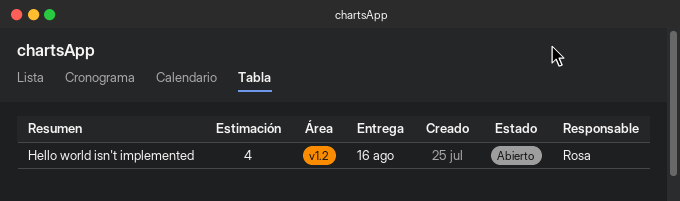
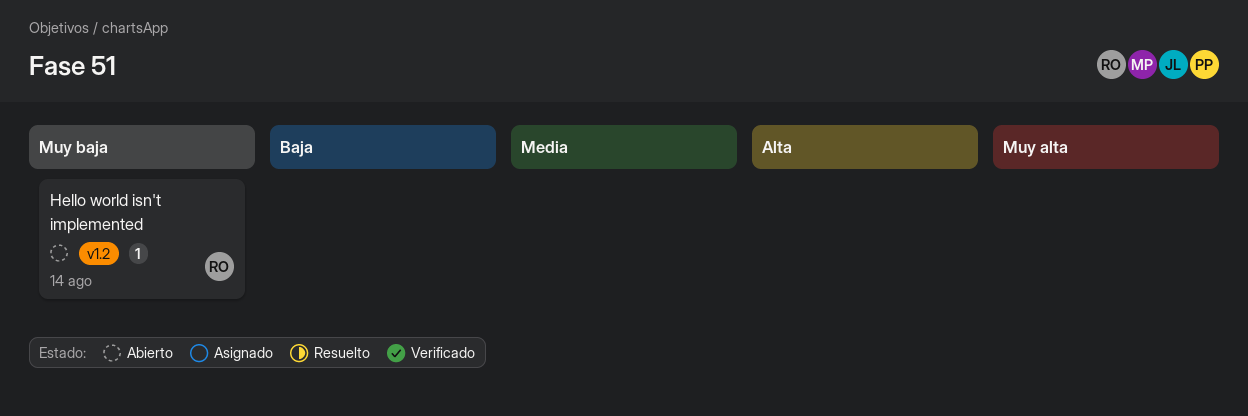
Hello world isn't implemented, estimate: 4 -> 1
Hello world isn't implemented, due: Aug 16 -> Aug 14

